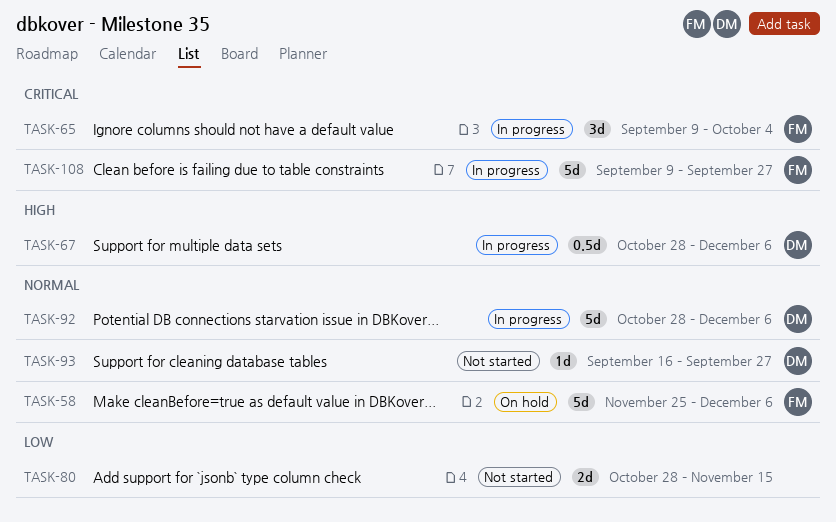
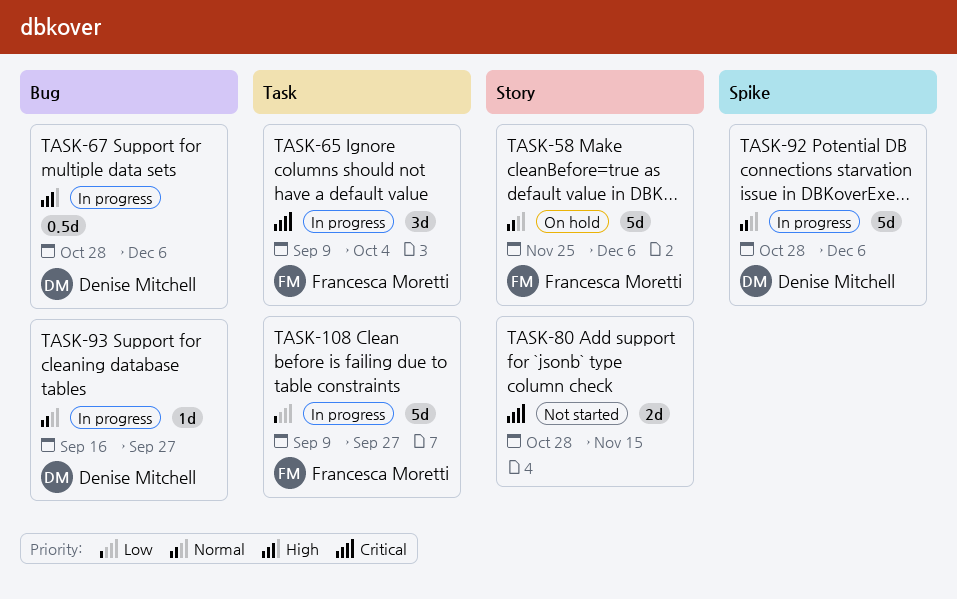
TASK-80, priority: Low -> Critical
TASK-93, status: Not started -> In progress
TASK-108, priority: Critical -> Low

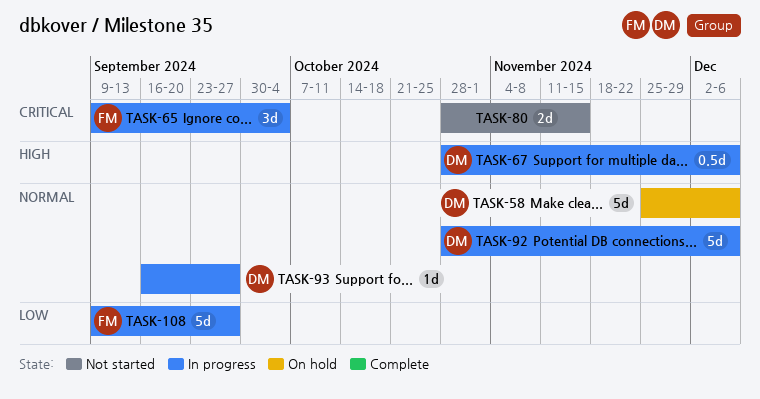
TASK-58, owner: Francesca Moretti -> Denise Mitchell

